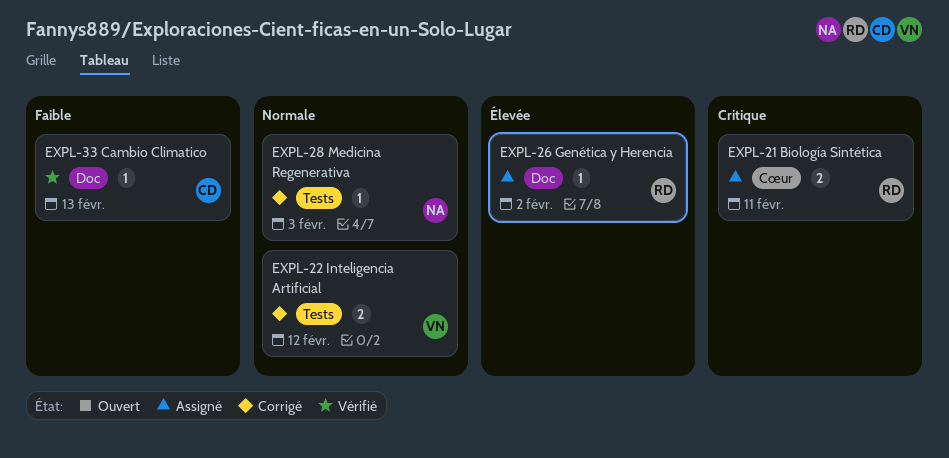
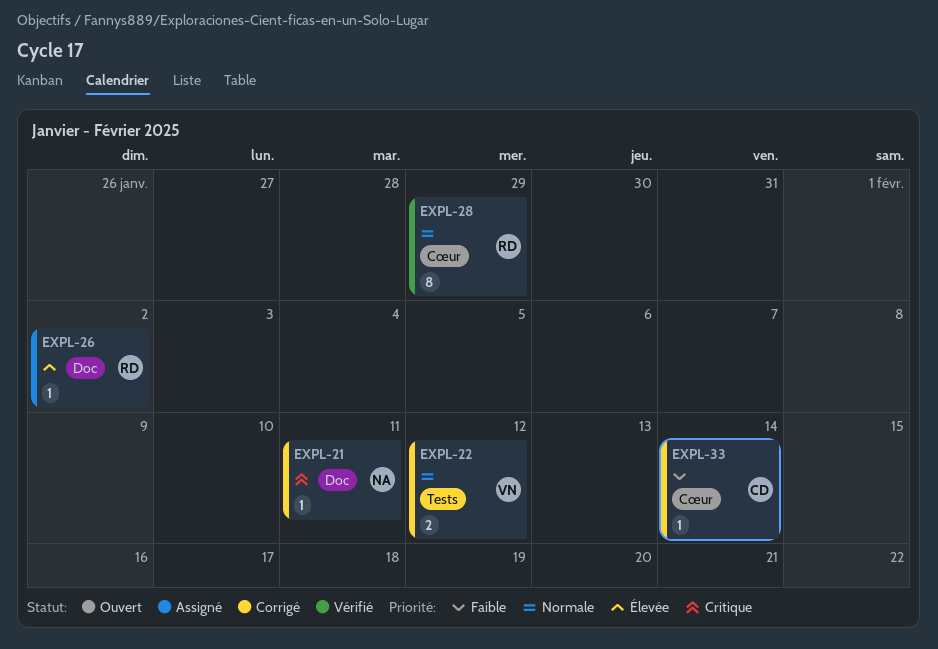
EXPL-21, status: Assigné -> Corrigé
EXPL-21, owner: RD -> NA
EXPL-21, label: Cœur -> Doc
EXPL-21, estimate: 2 -> 1
EXPL-28, status: Corrigé -> Vérifié
EXPL-28, owner: NA -> RD
EXPL-28, label: Tests -> Cœur
EXPL-28, estimate: 1 -> 8
EXPL-28, due: Feb 3 -> Jan 29
EXPL-33, status: Vérifié -> Corrigé
EXPL-33, label: Doc -> Cœur
EXPL-33, due: Feb 13 -> Feb 14

